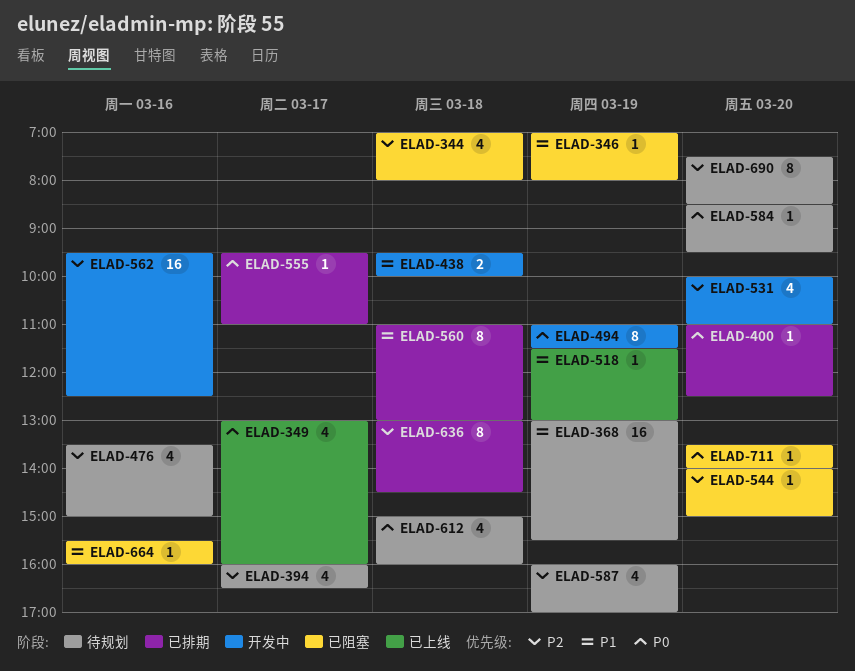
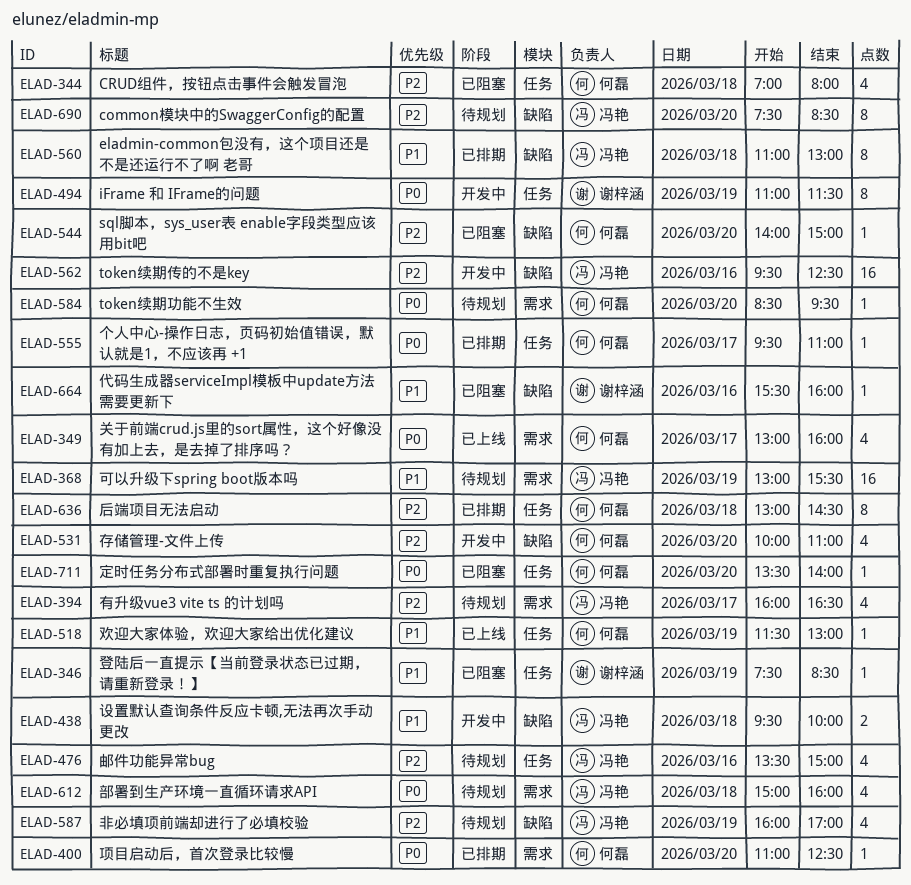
ELAD-346, begins: 07:00 -> 07:30
ELAD-346, ends: 08:00 -> 08:30

